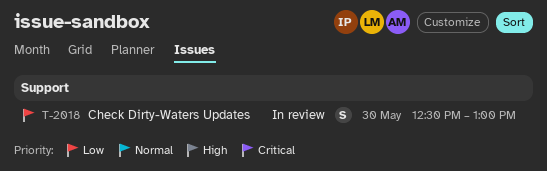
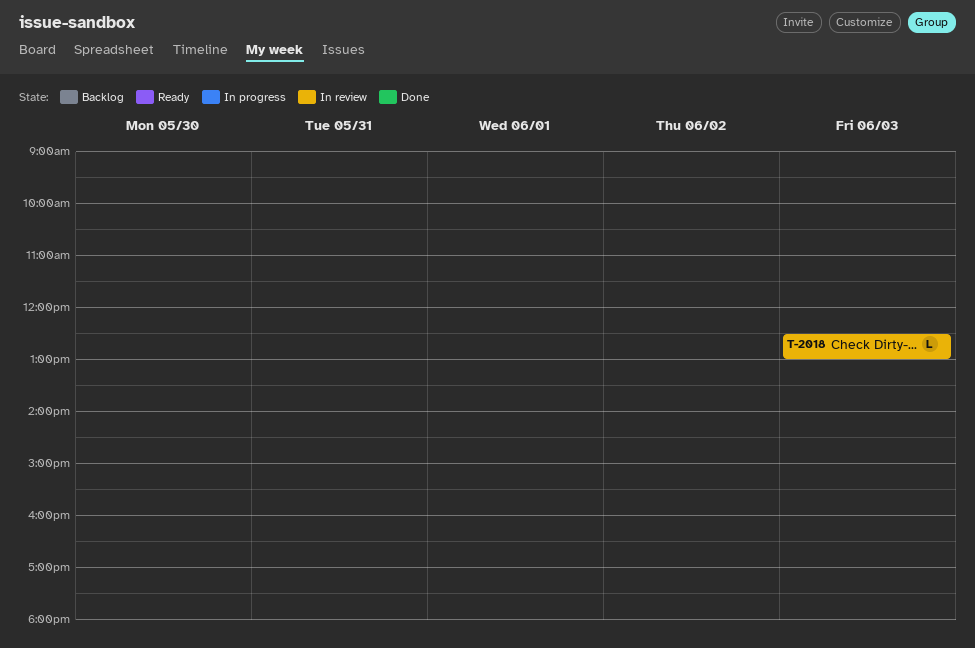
T-2018, estimate: S -> L
T-2018, day: May 30 -> Jun 3

